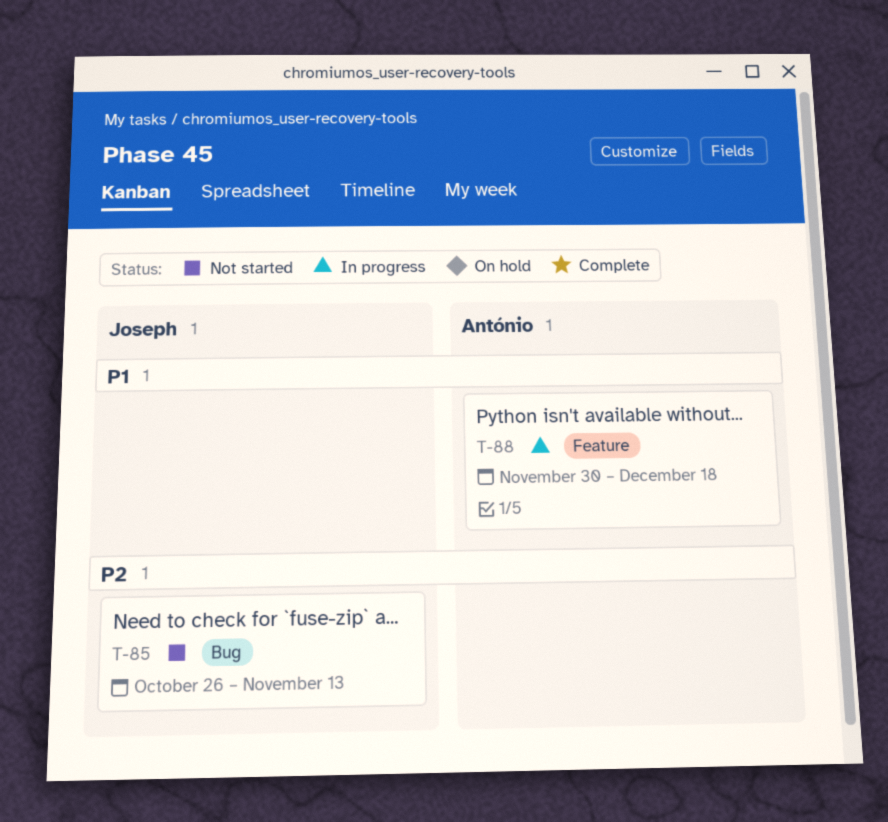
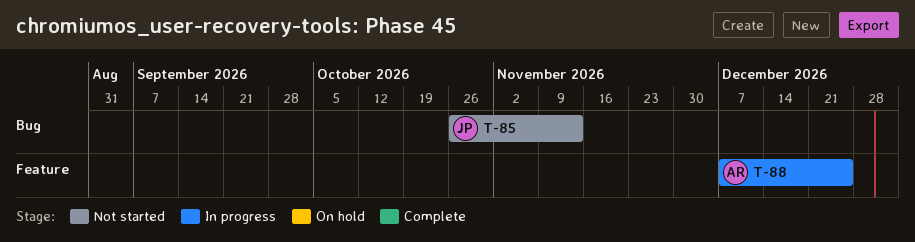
T-88, start: Nov 30 -> Dec 7
T-88, due: Dec 18 -> Dec 25

